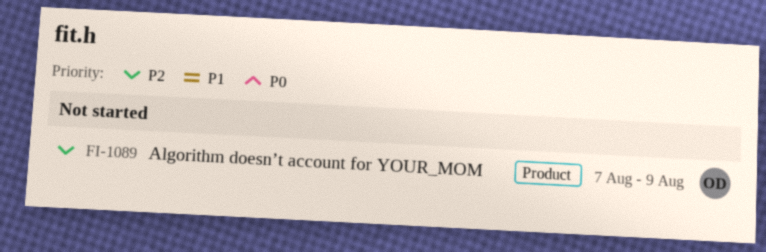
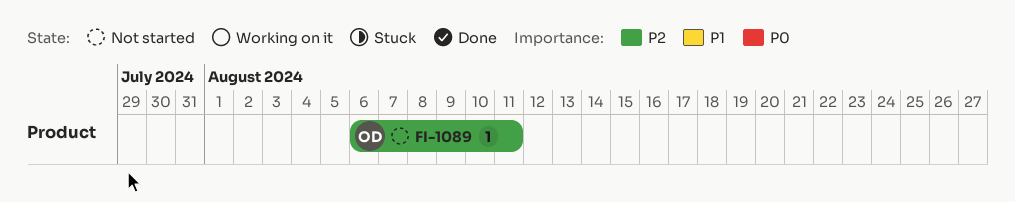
FI-1089, start: Aug 7 -> Aug 6
FI-1089, due: Aug 9 -> Aug 11

